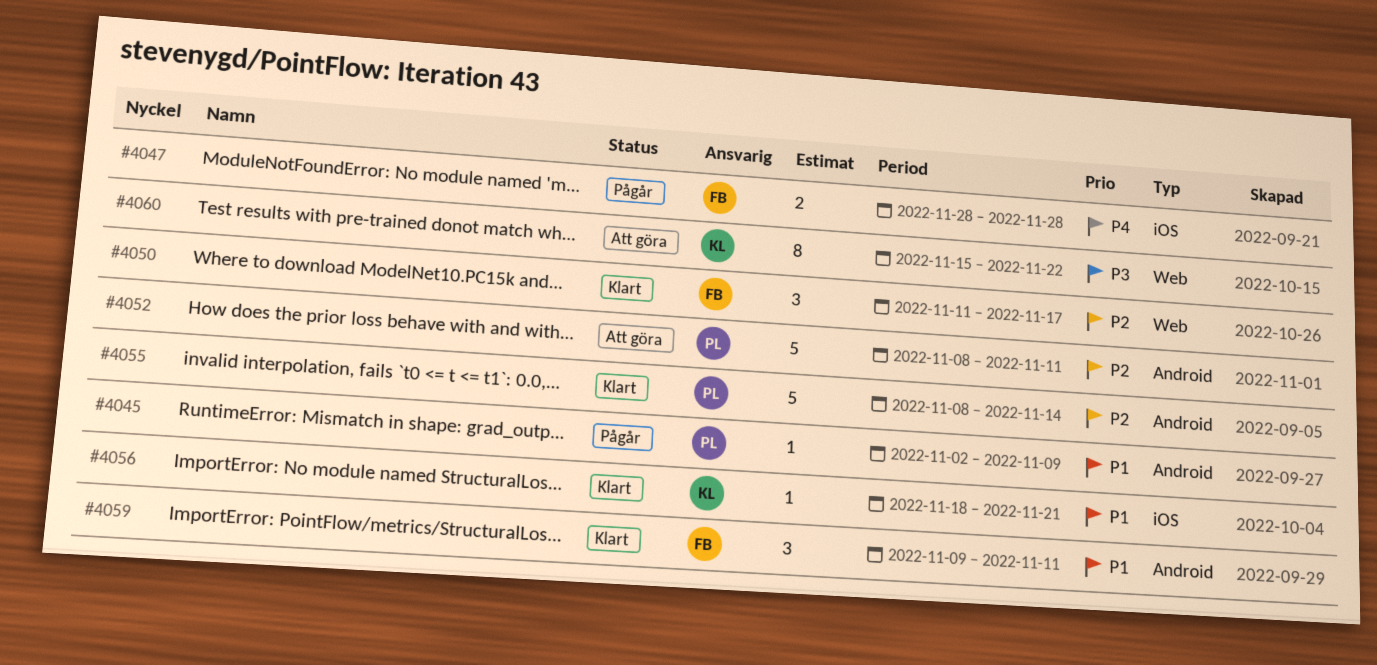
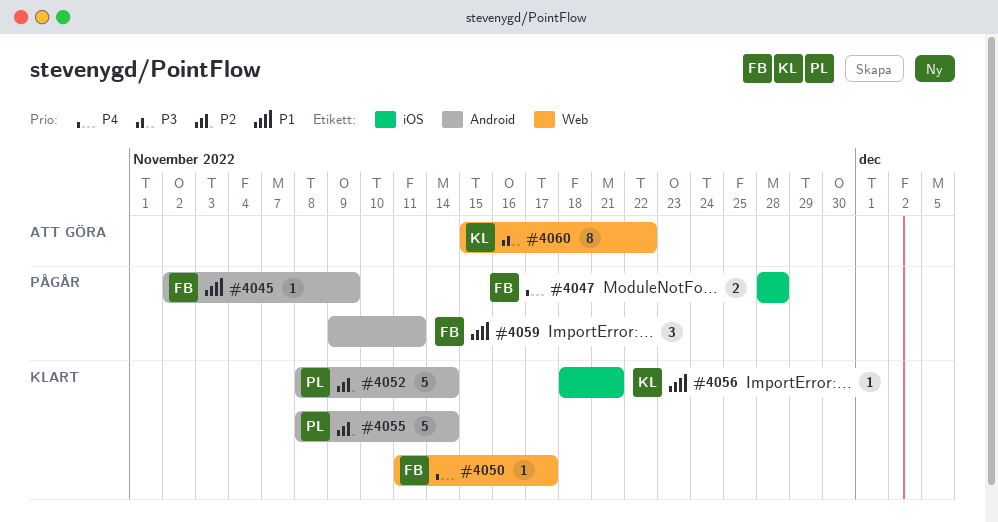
#4045, owner: PL -> FB
#4050, priority: P2 -> P4
#4050, estimate: 3 -> 1
#4052, status: Att göra -> Klart
#4052, due: Nov 11 -> Nov 14
#4059, status: Klart -> Pågår

